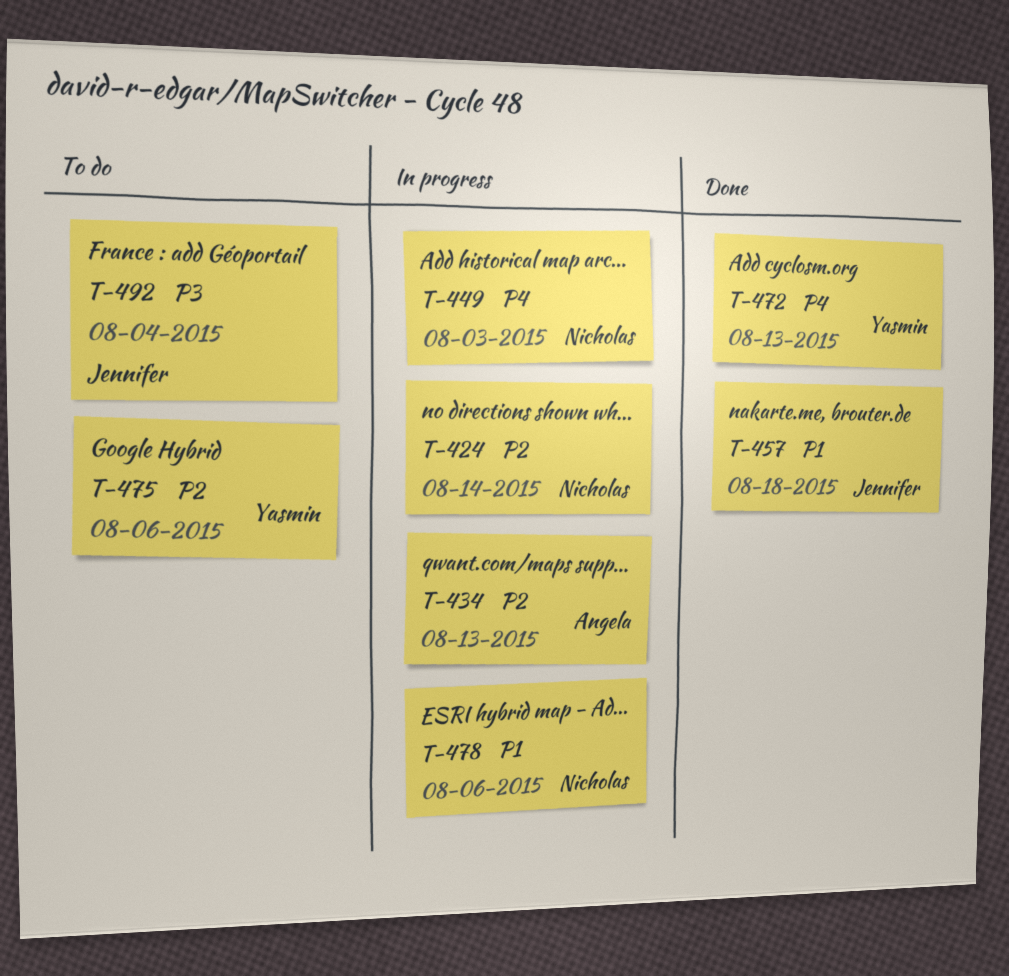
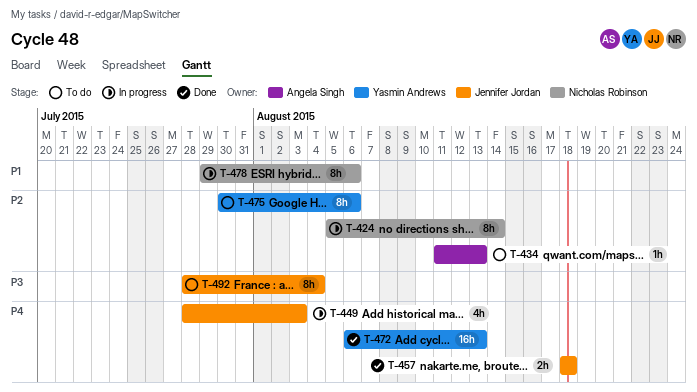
T-434, status: In progress -> To do
T-449, owner: Nicholas Robinson -> Jennifer Jordan
T-457, priority: P1 -> P4

